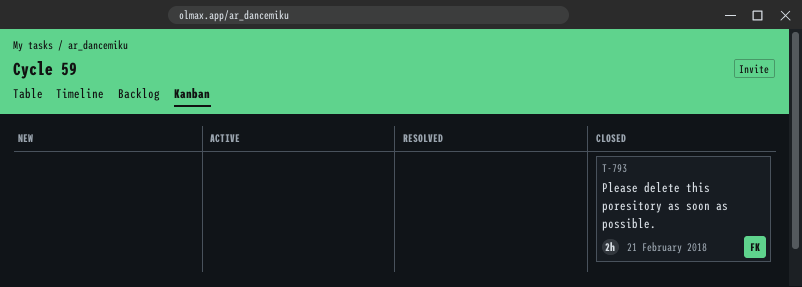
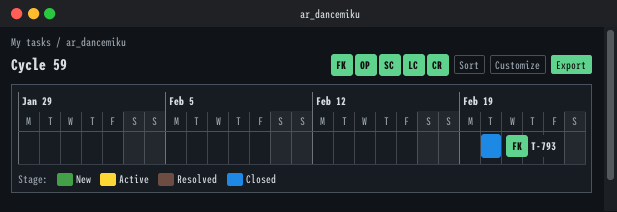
T-793, due: Feb 21 -> Feb 20

